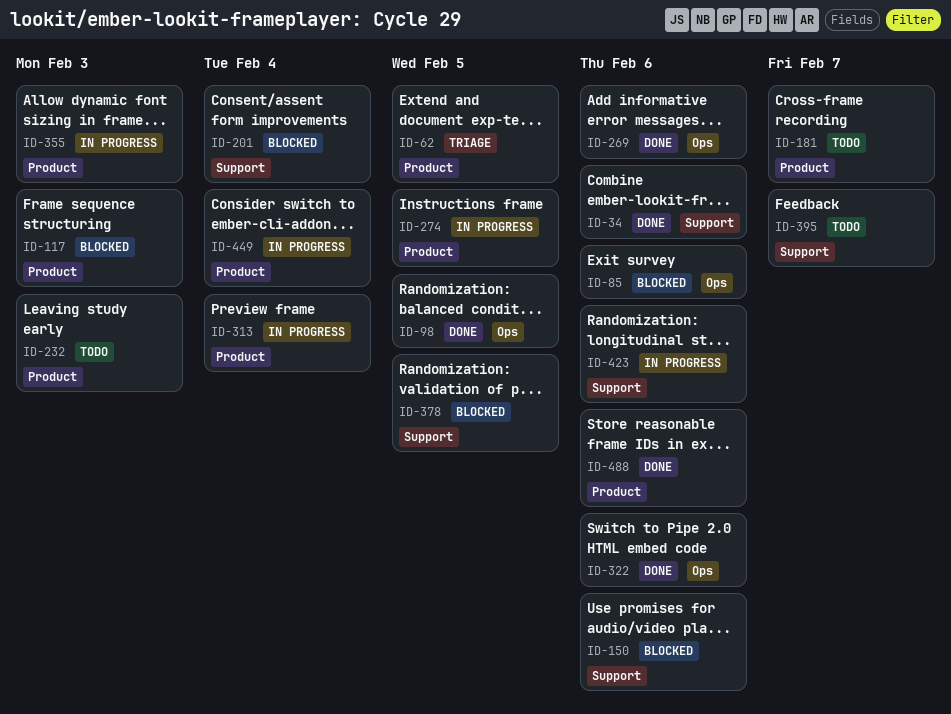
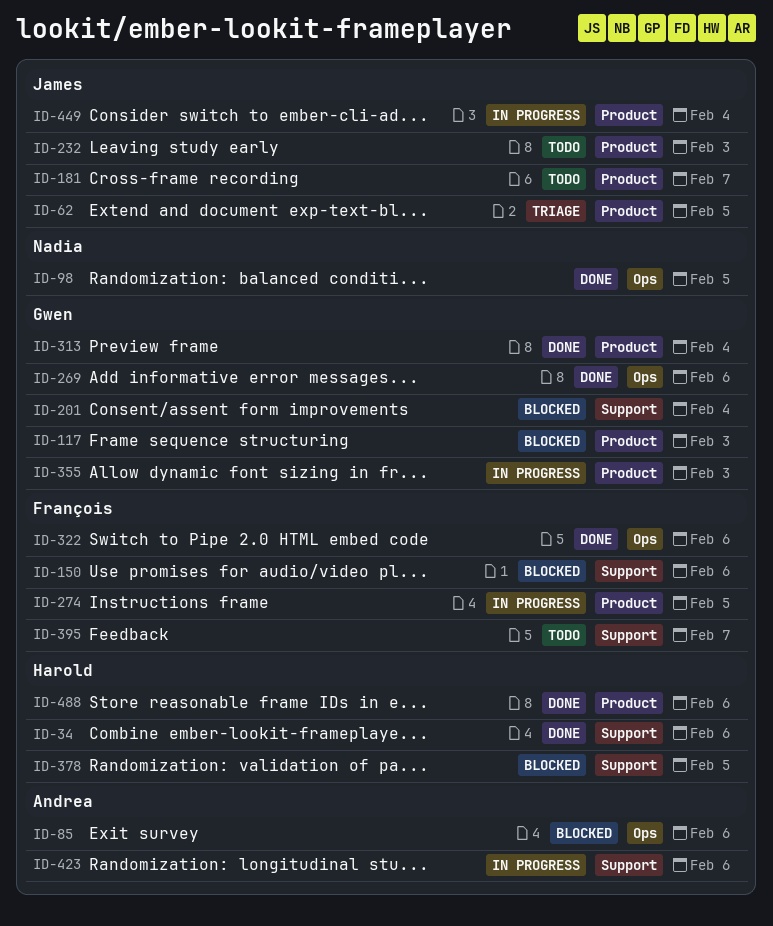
ID-313, status: In progress -> Done

